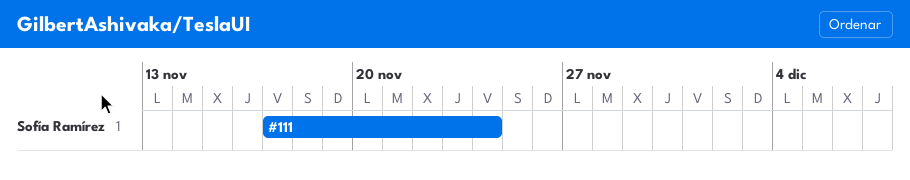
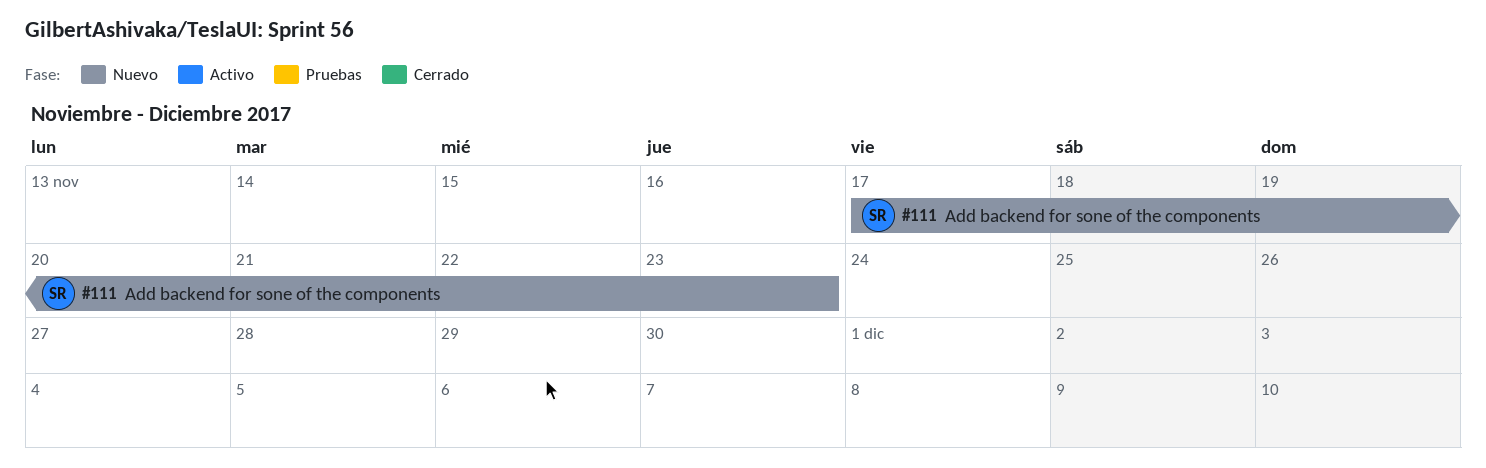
#111, due: Nov 24 -> Nov 23

